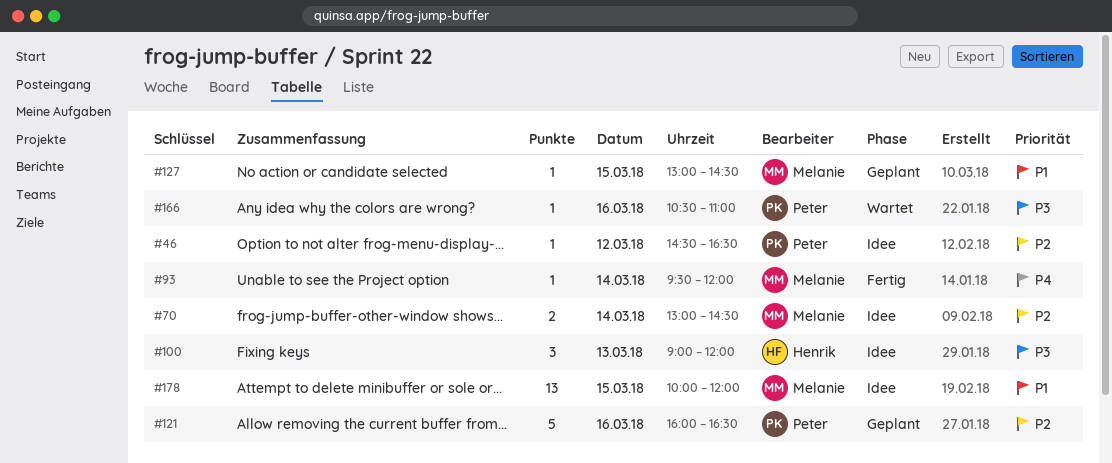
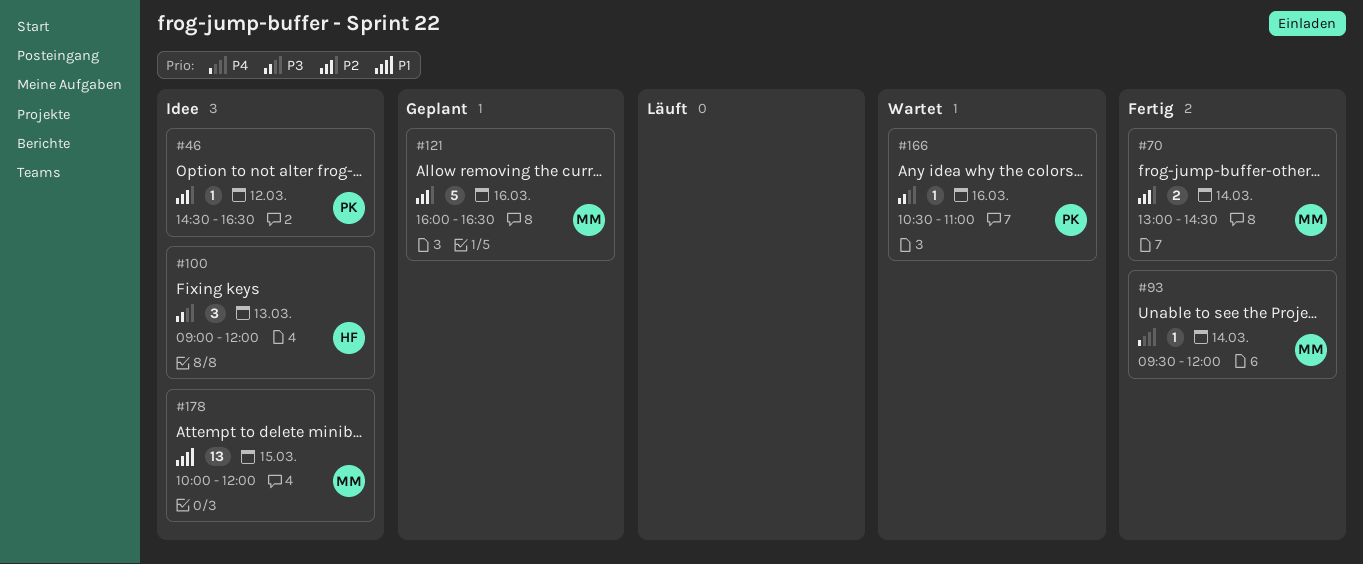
#70, status: Idee -> Fertig
#121, owner: Peter -> Melanie
#127: present -> none

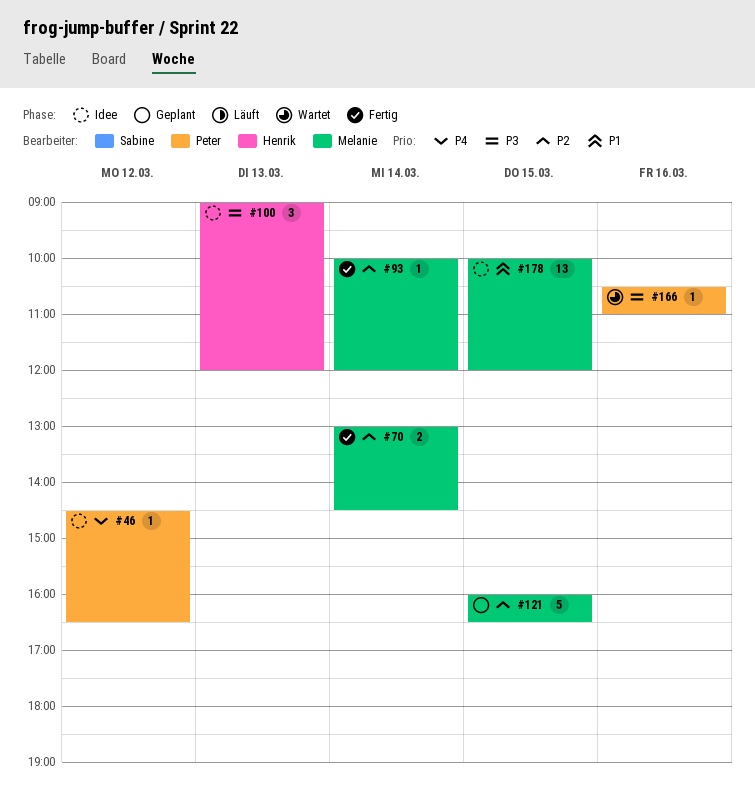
#46, priority: P2 -> P4
#93, priority: P4 -> P2
#93, begins: 09:30 -> 10:00
#121, day: Mar 16 -> Mar 15

